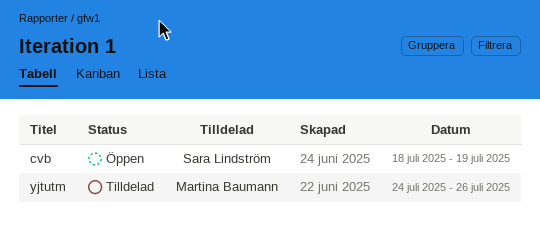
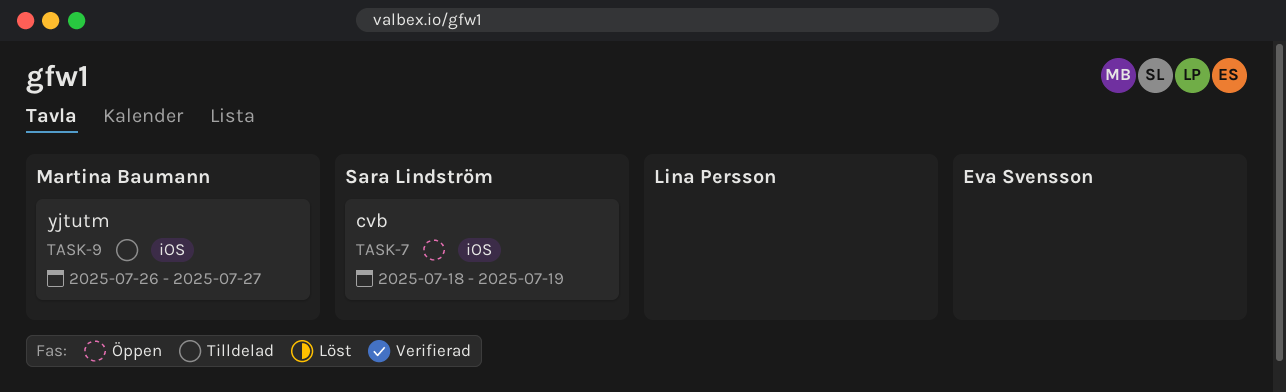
yjtutm, start: Jul 24 -> Jul 26
yjtutm, due: Jul 26 -> Jul 27

